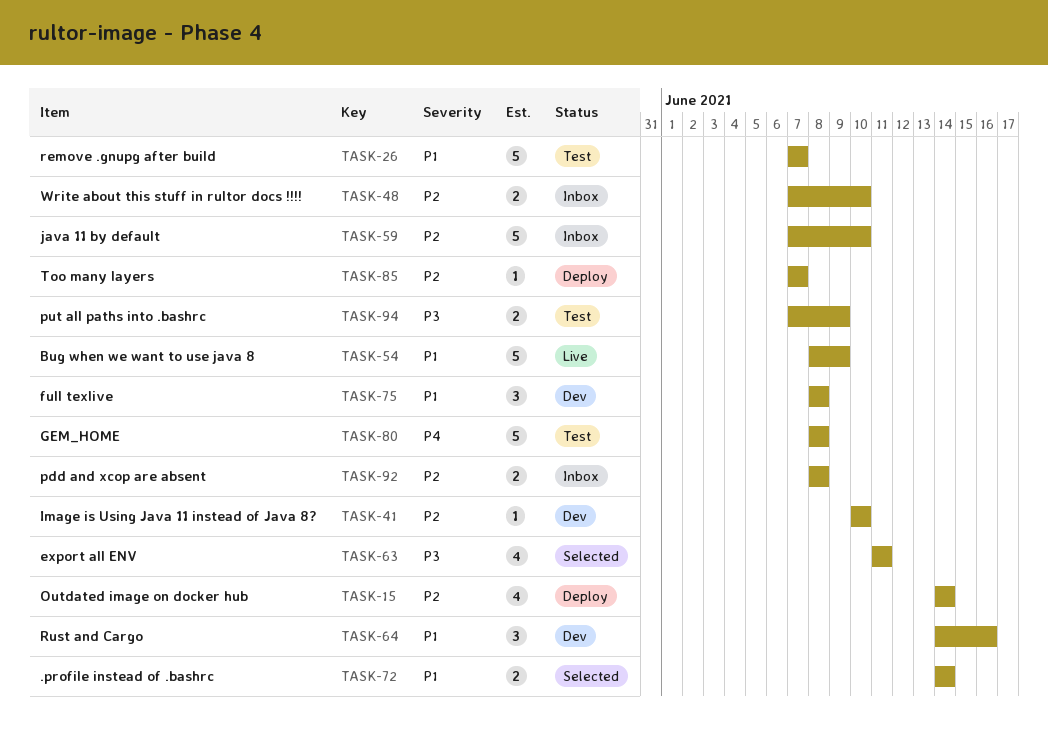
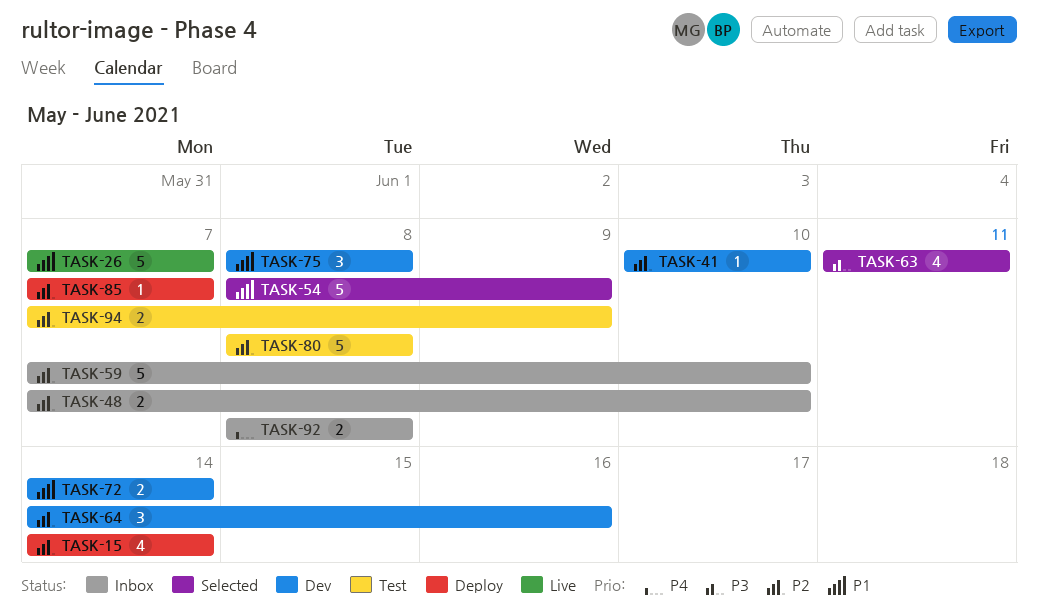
TASK-26, status: Test -> Live
TASK-54, status: Live -> Selected
TASK-64, priority: P1 -> P2
TASK-72, status: Selected -> Dev
TASK-80, priority: P4 -> P2
TASK-92, priority: P2 -> P4
TASK-94, priority: P3 -> P2

